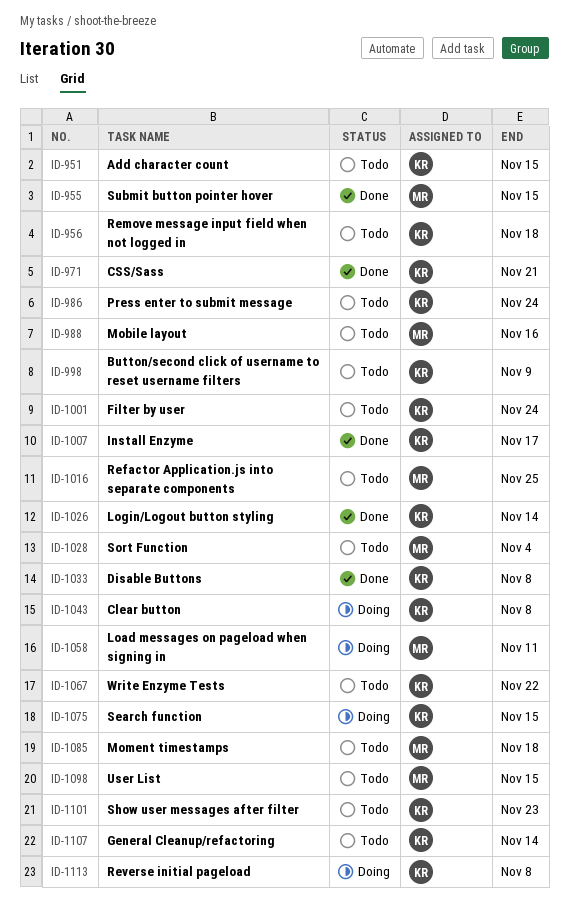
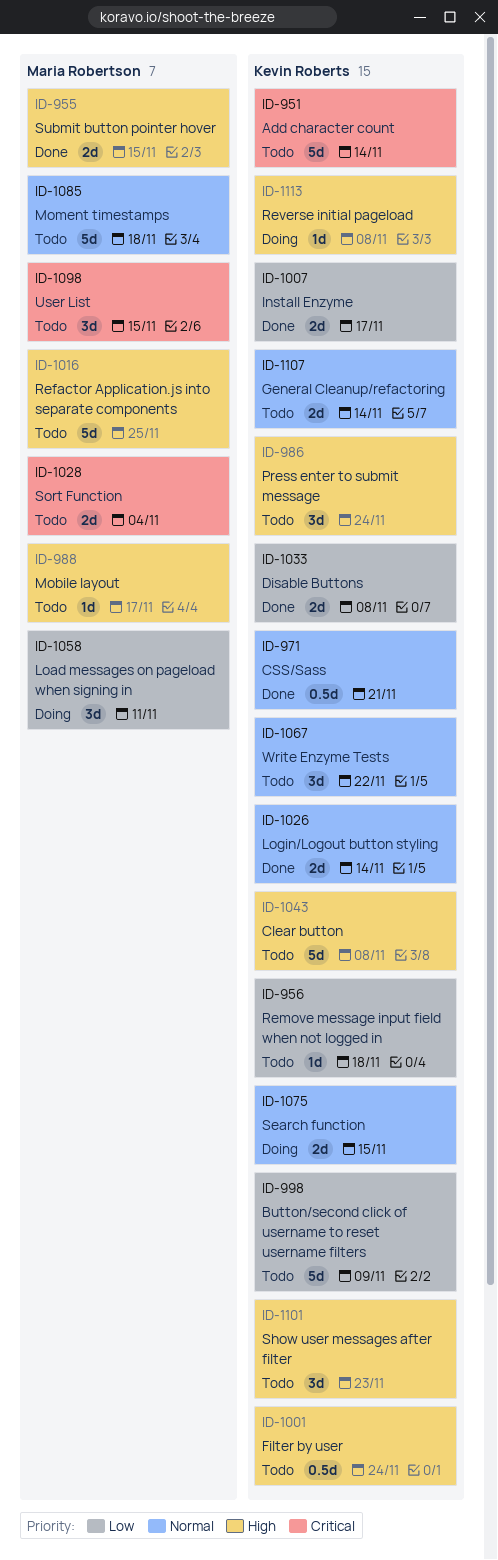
ID-951, due: Nov 15 -> Nov 14
ID-988, due: Nov 16 -> Nov 17
ID-1043, status: Doing -> Todo

